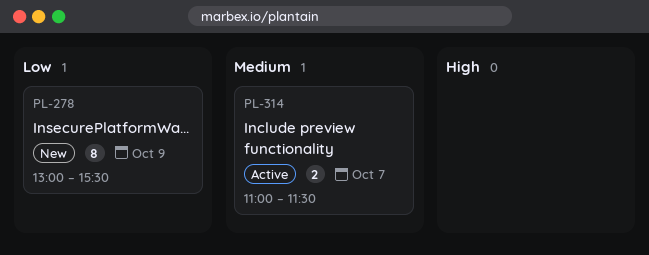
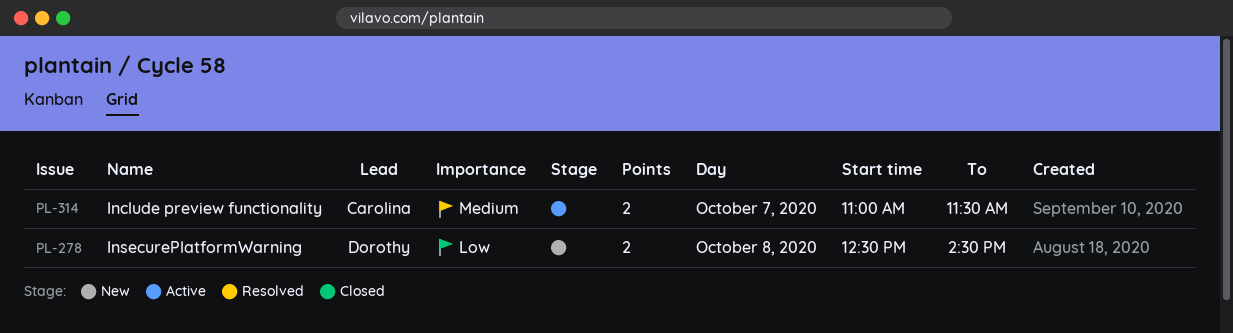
PL-278, estimate: 8 -> 2
PL-278, day: Oct 9 -> Oct 8
PL-278, begins: 13:00 -> 12:30
PL-278, ends: 15:30 -> 14:30

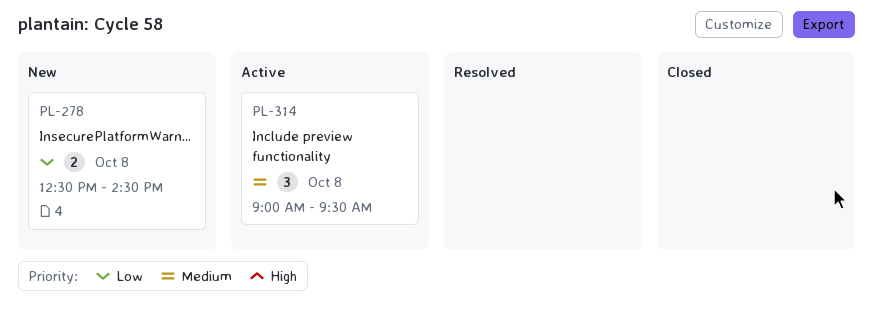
PL-314, estimate: 2 -> 3
PL-314, day: Oct 7 -> Oct 8
PL-314, begins: 11:00 -> 09:00
PL-314, ends: 11:30 -> 09:30

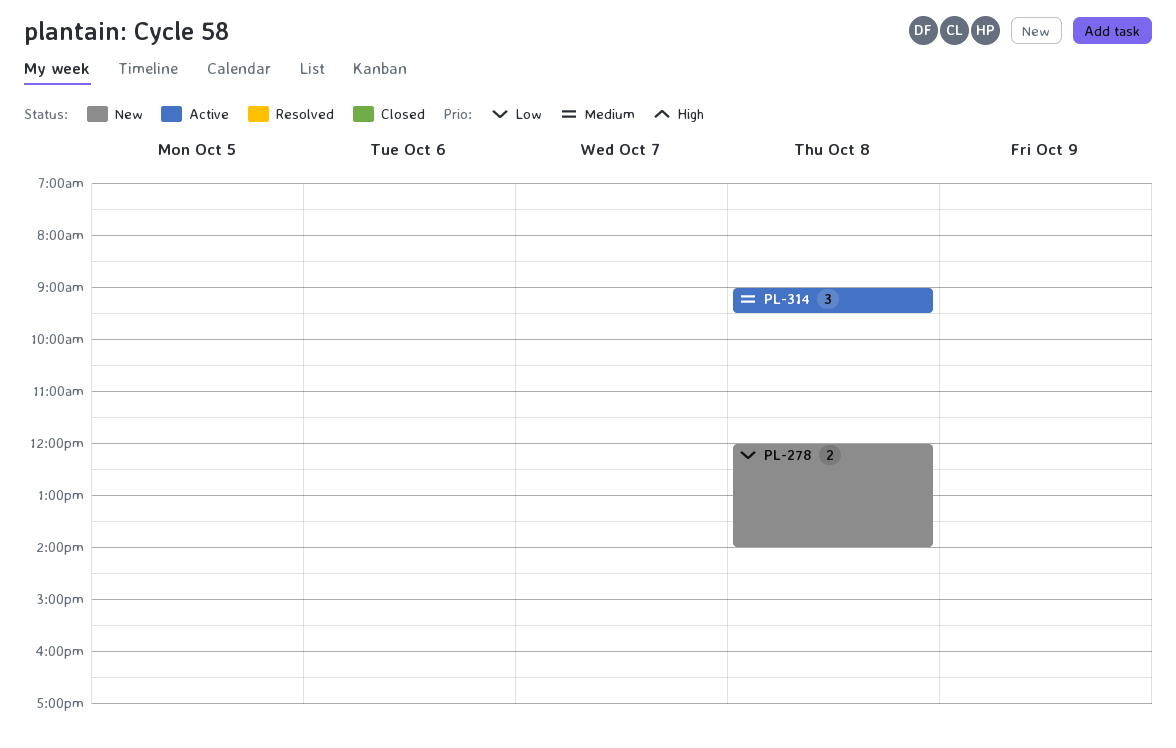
PL-278, begins: 12:30 -> 12:00
PL-278, ends: 14:30 -> 14:00

